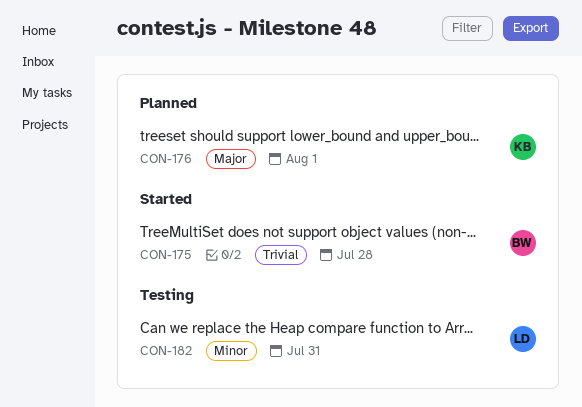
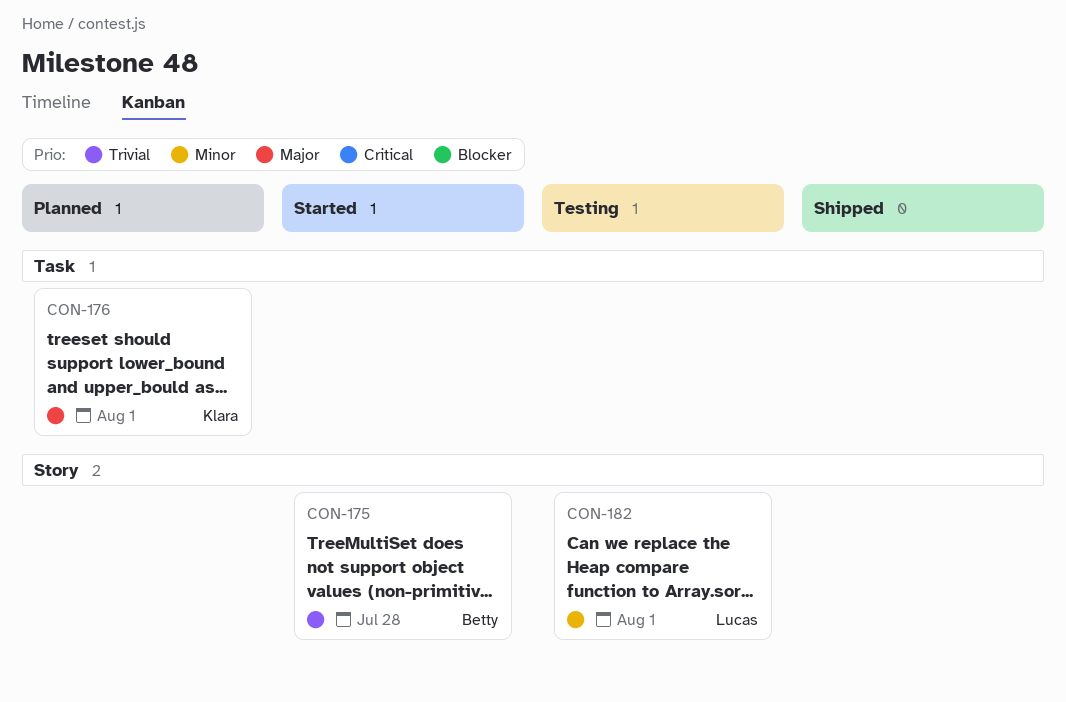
CON-182, due: Jul 31 -> Aug 1

